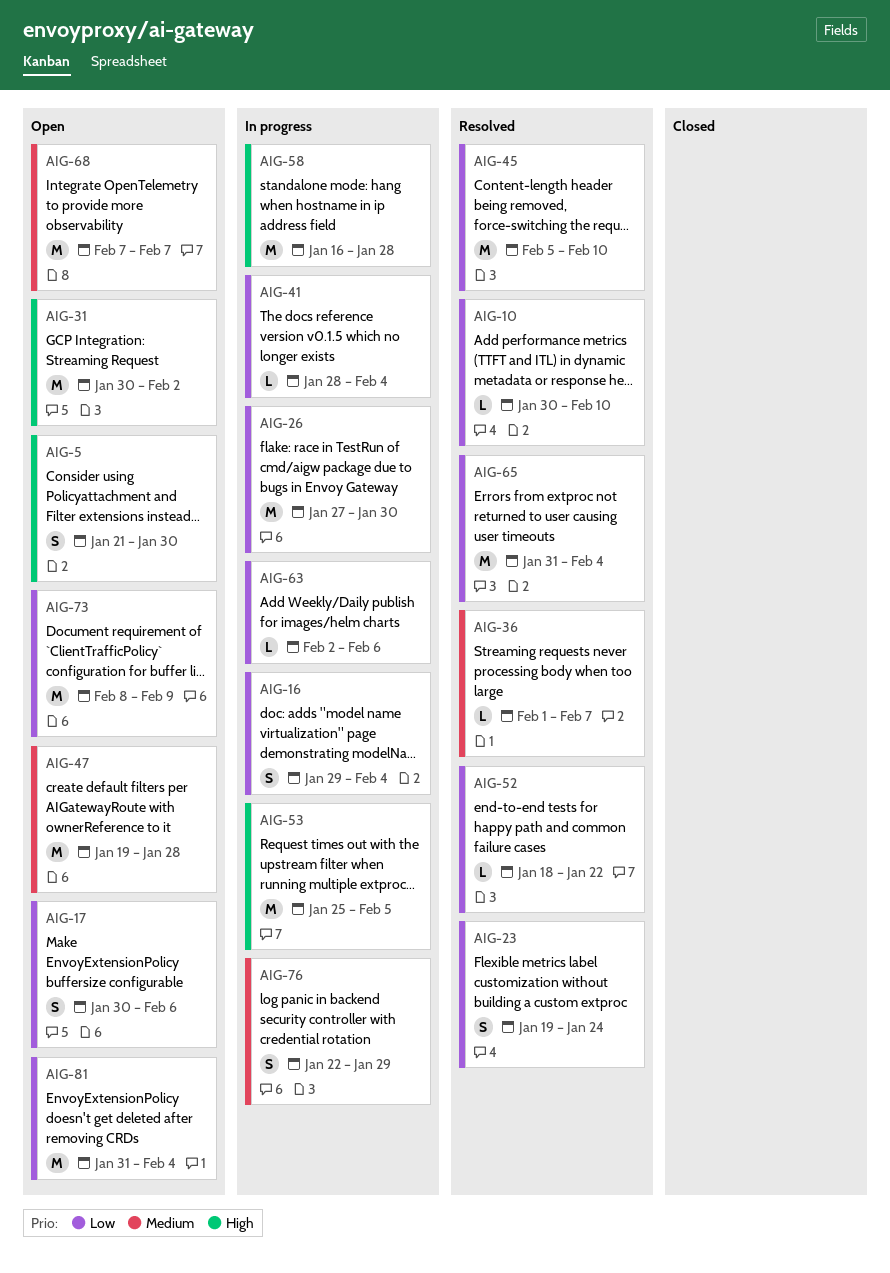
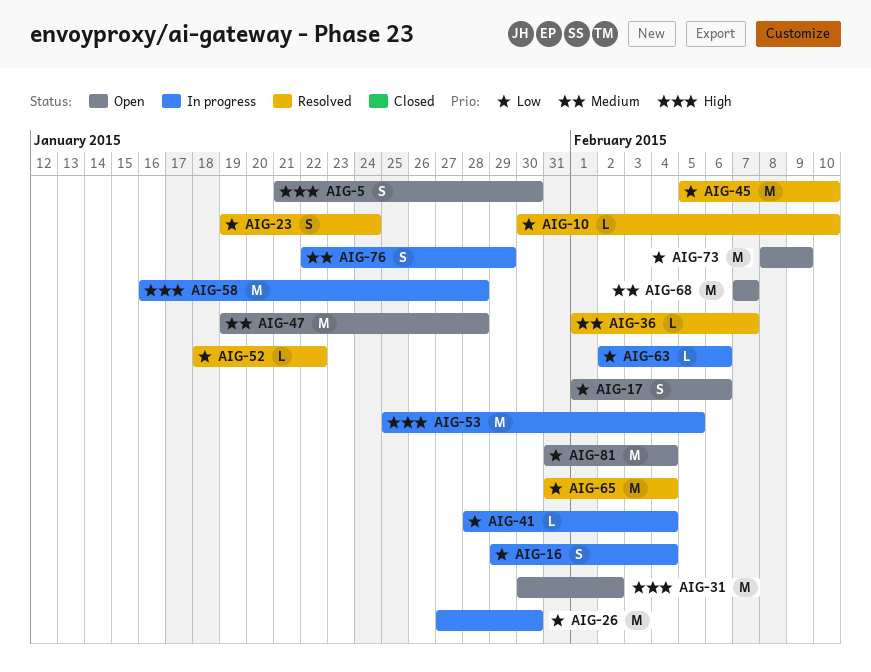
AIG-17, start: Jan 30 -> Feb 1

